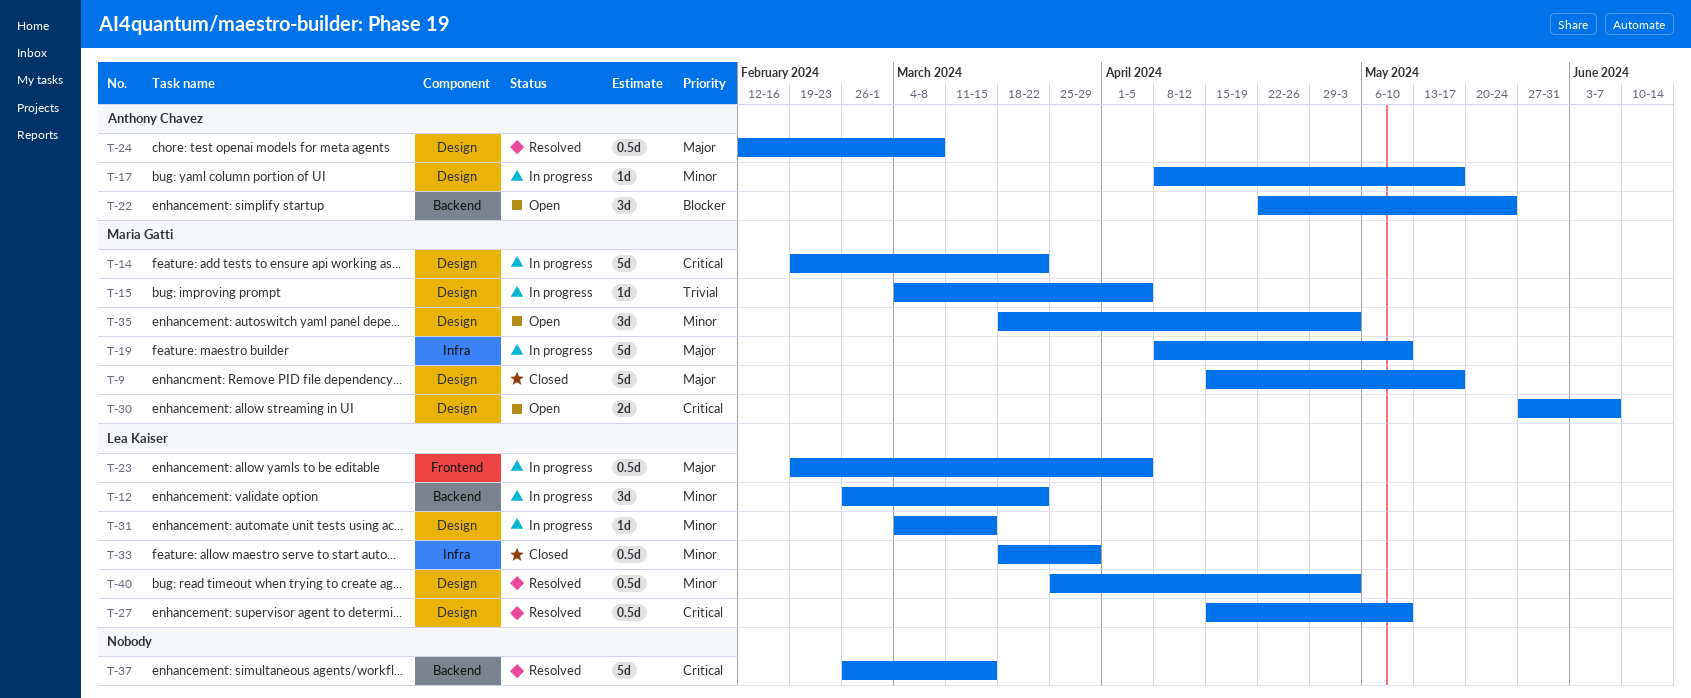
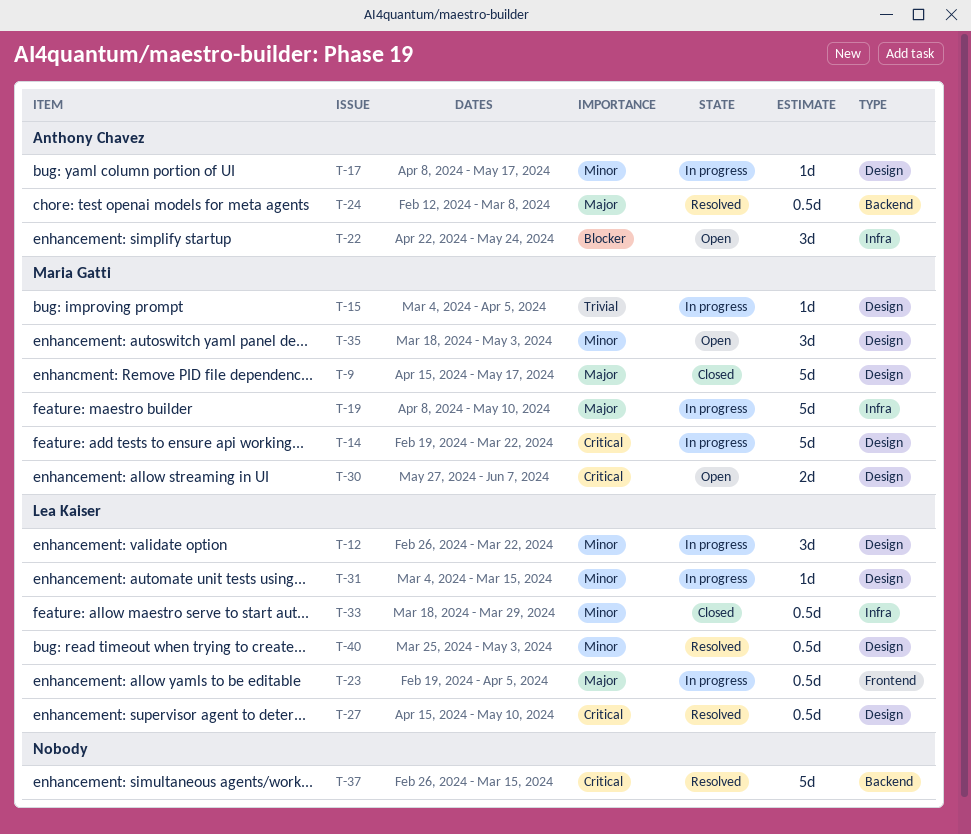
T-12, label: Backend -> Design
T-22, label: Backend -> Infra
T-24, label: Design -> Backend

